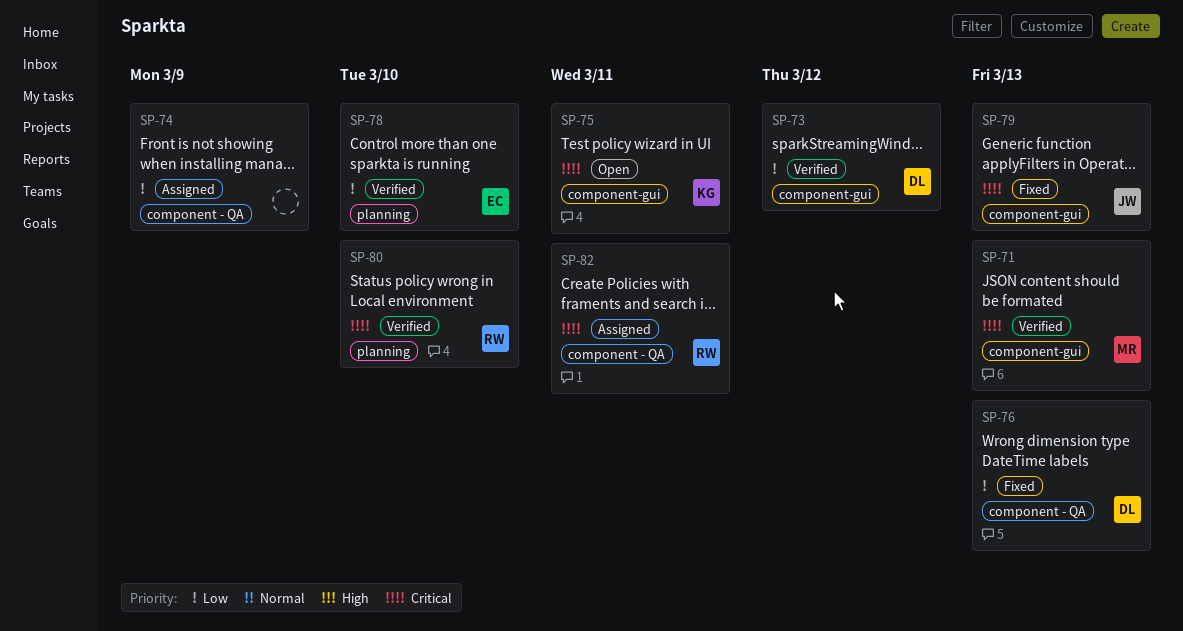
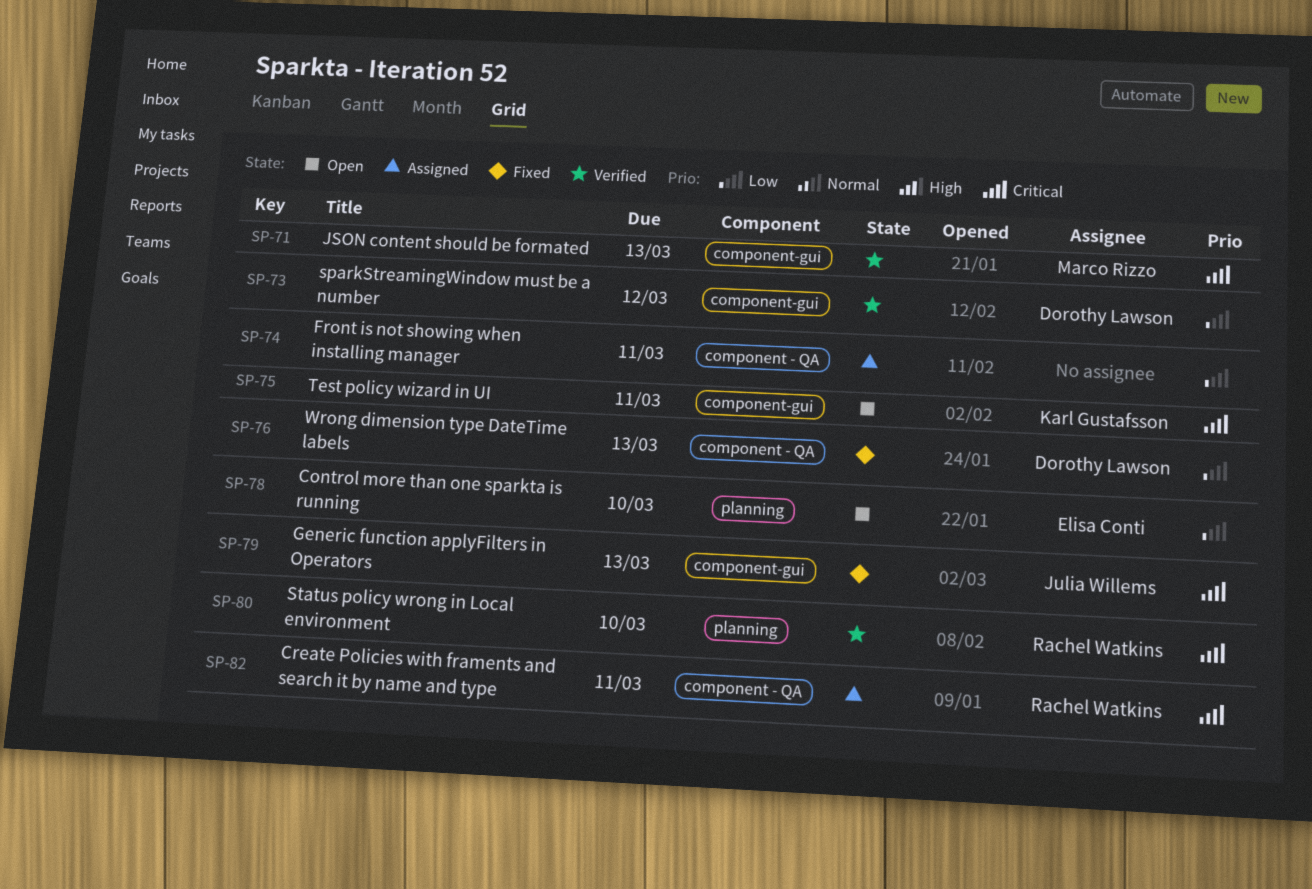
SP-74, due: Mar 9 -> Mar 11
SP-78, status: Verified -> Open

